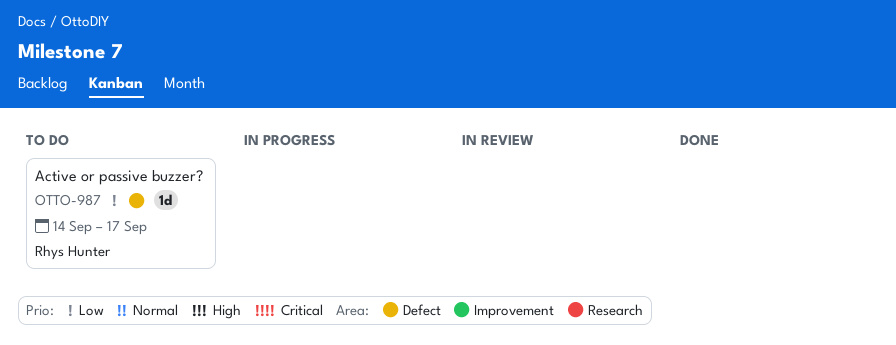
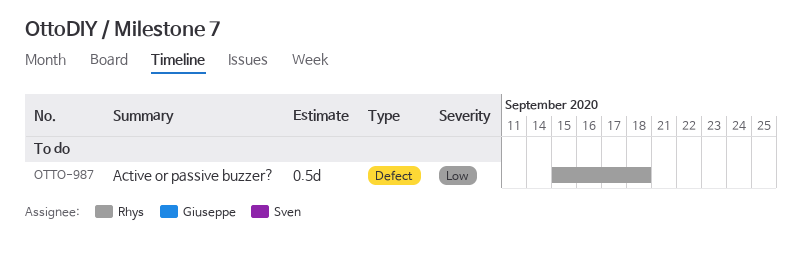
OTTO-987, estimate: 1d -> 0.5d
OTTO-987, start: Sep 14 -> Sep 15
OTTO-987, due: Sep 17 -> Sep 18

